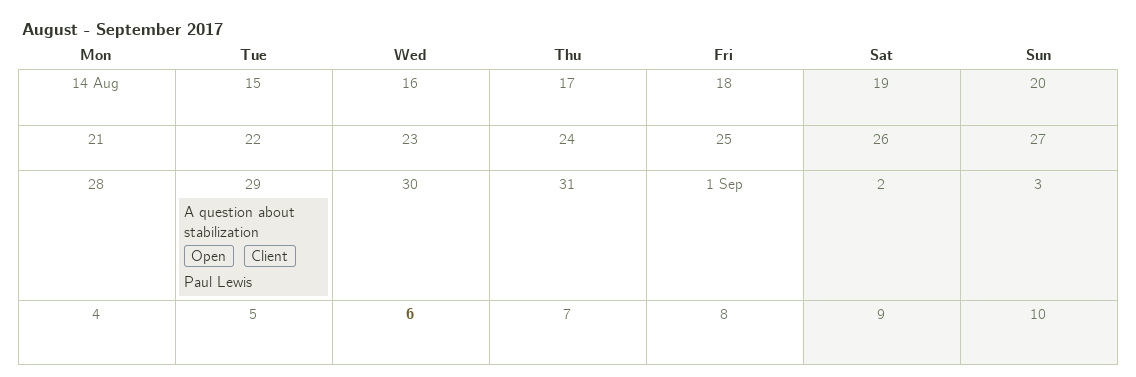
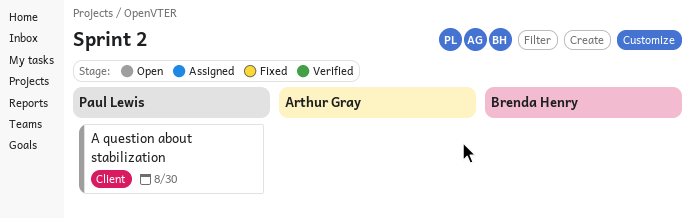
A question about stabilization, due: Aug 29 -> Aug 30

